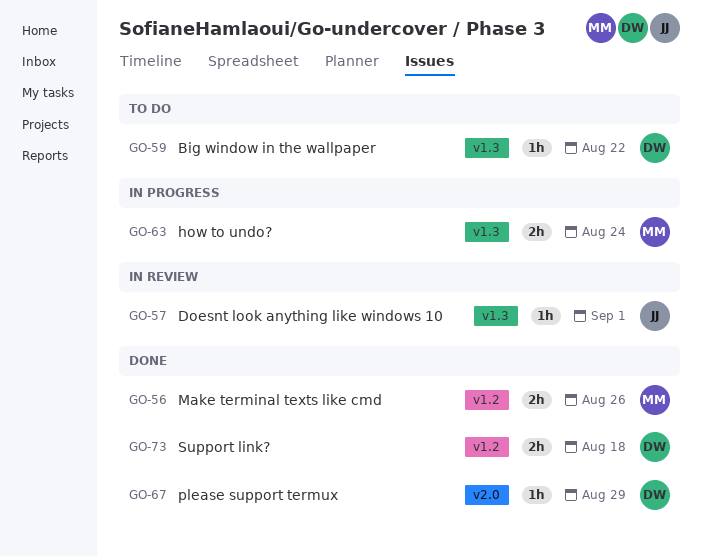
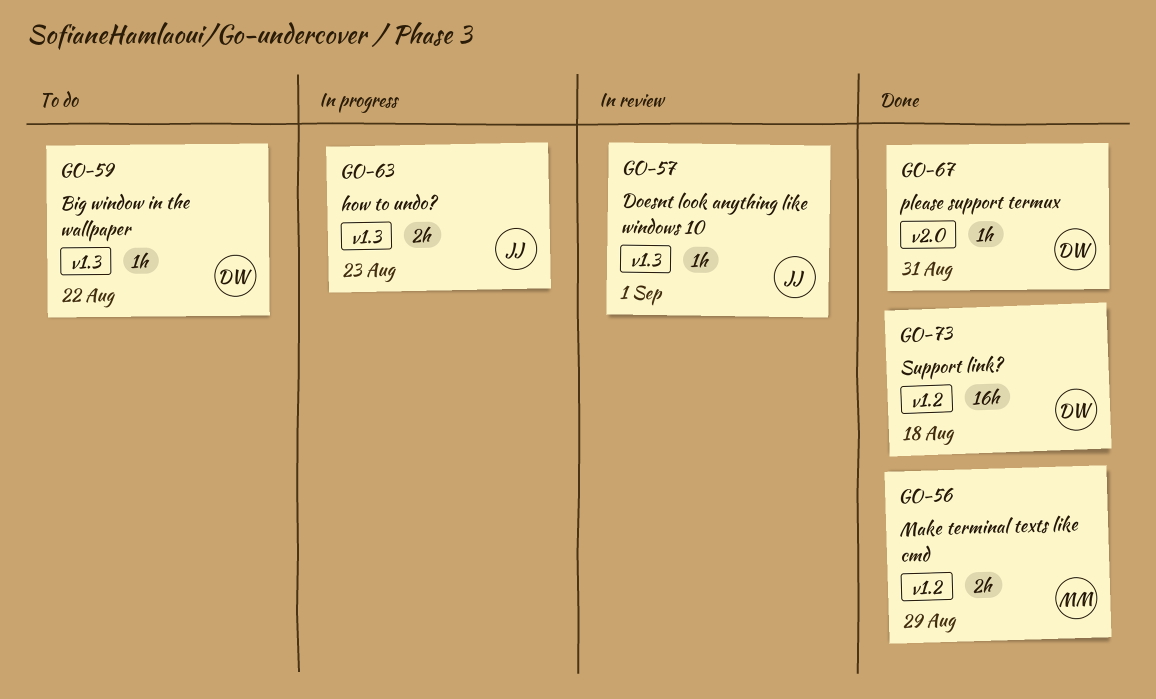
GO-56, due: Aug 26 -> Aug 29
GO-63, owner: MM -> JJ
GO-63, due: Aug 24 -> Aug 23
GO-67, due: Aug 29 -> Aug 31
GO-73, estimate: 2h -> 16h

